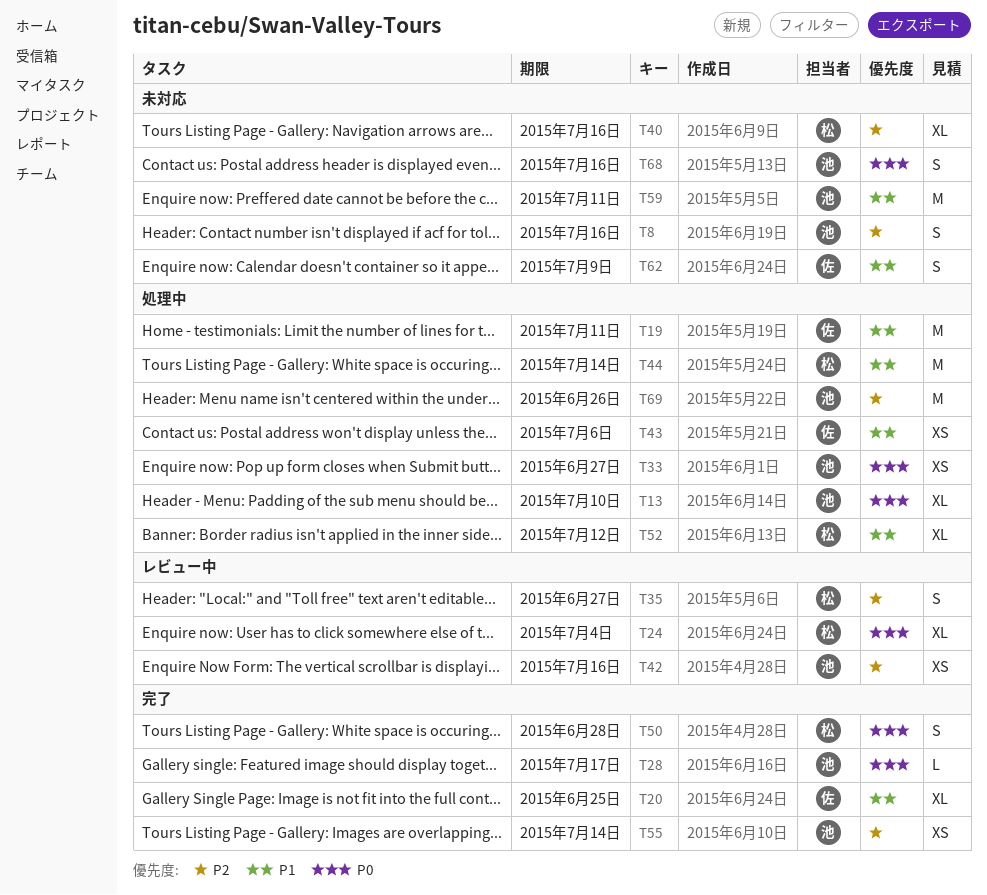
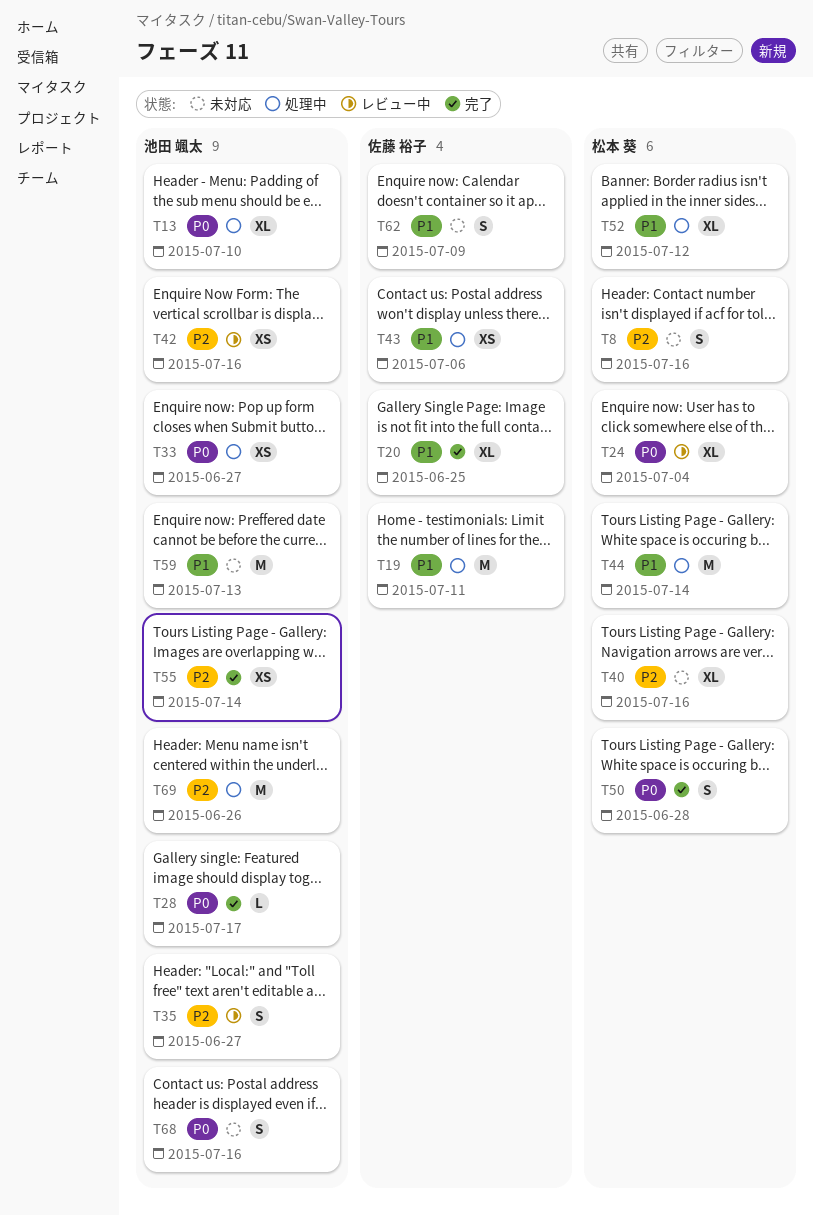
T8, owner: 池田 颯太 -> 松本 葵
T35, owner: 松本 葵 -> 池田 颯太
T59, due: Jul 11 -> Jul 13

